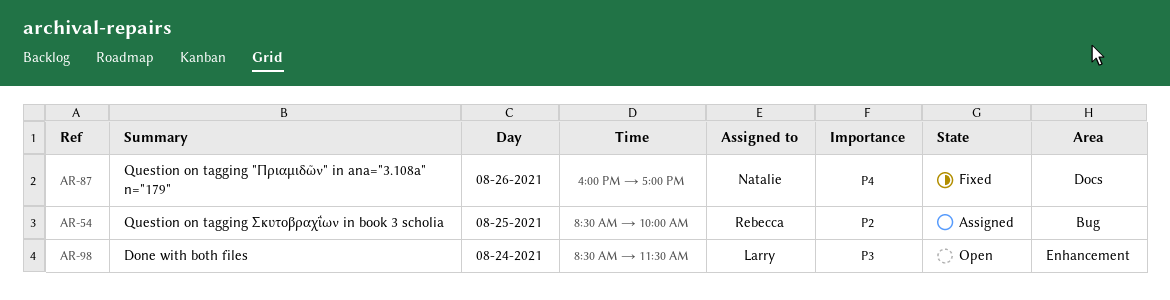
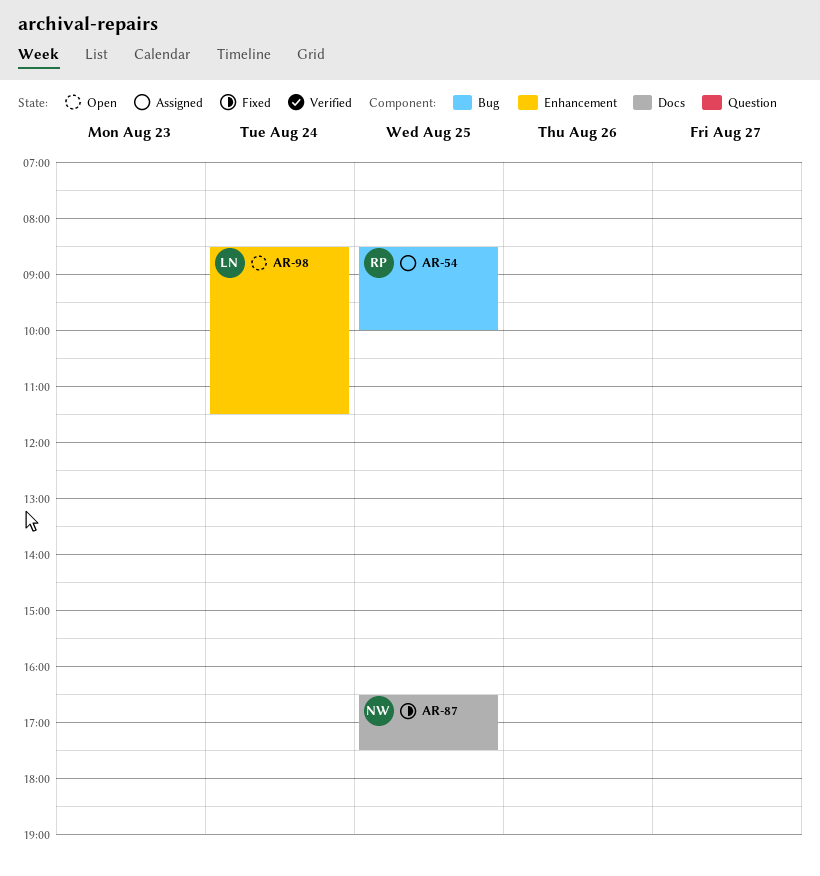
AR-87, day: Aug 26 -> Aug 25
AR-87, begins: 16:00 -> 16:30
AR-87, ends: 17:00 -> 17:30

